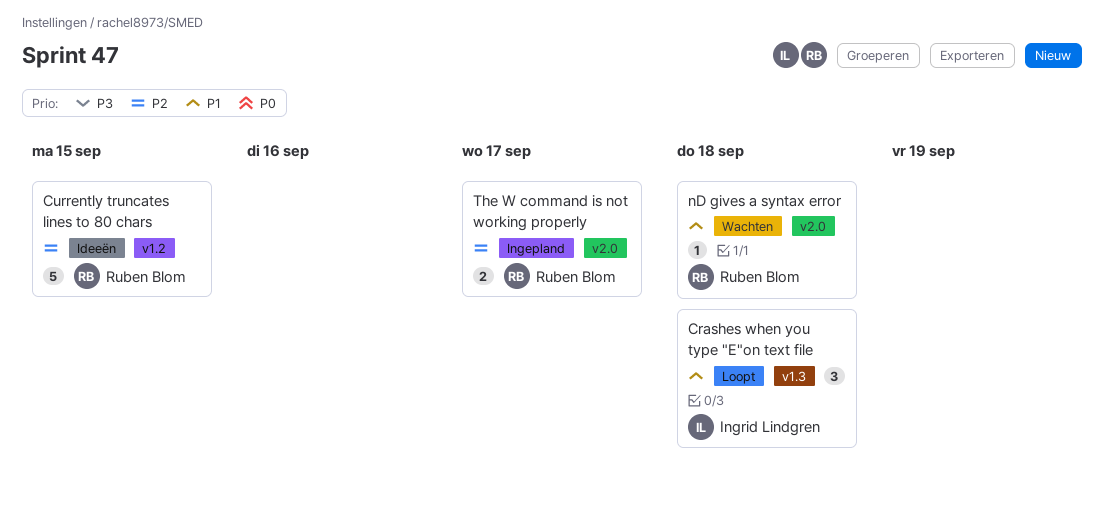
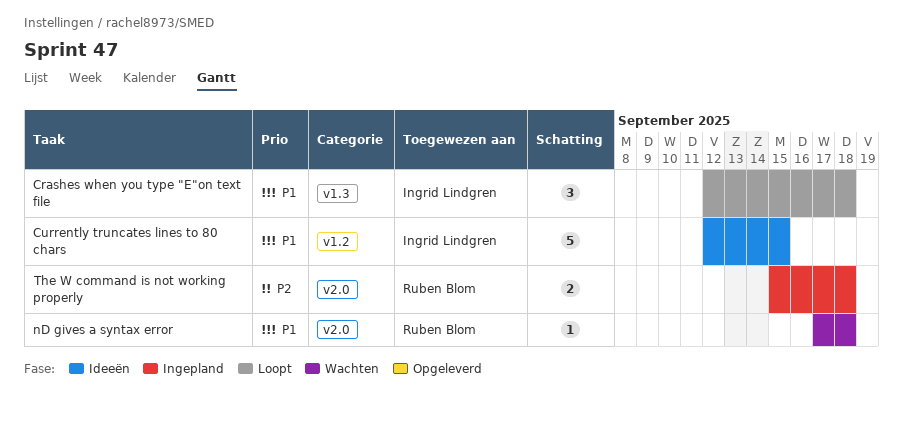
Currently truncates lines to 80 chars, owner: Ruben Blom -> Ingrid Lindgren
Currently truncates lines to 80 chars, priority: P2 -> P1
The W command is not working properly, due: Sep 17 -> Sep 18

